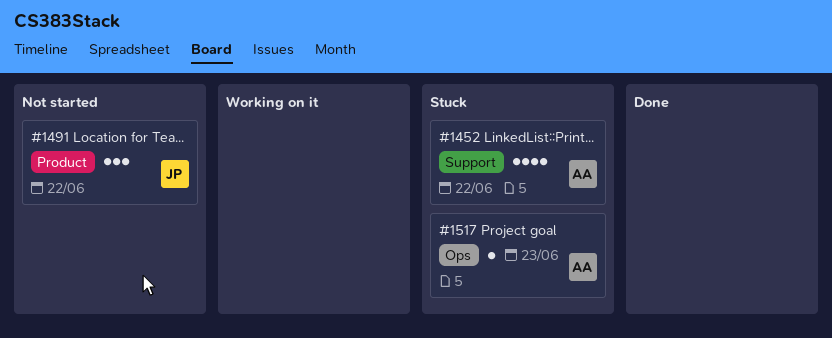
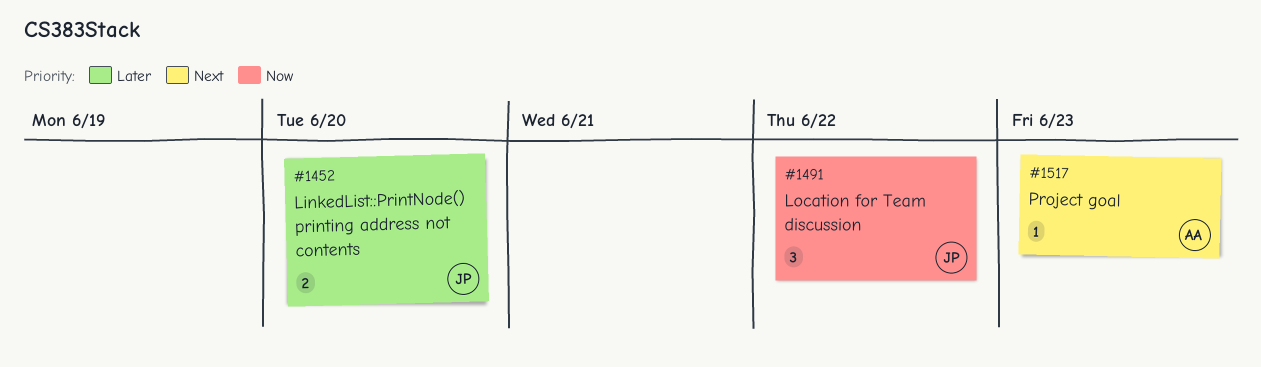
#1452, owner: AA -> JP
#1452, estimate: 4 -> 2
#1452, due: Jun 22 -> Jun 20

